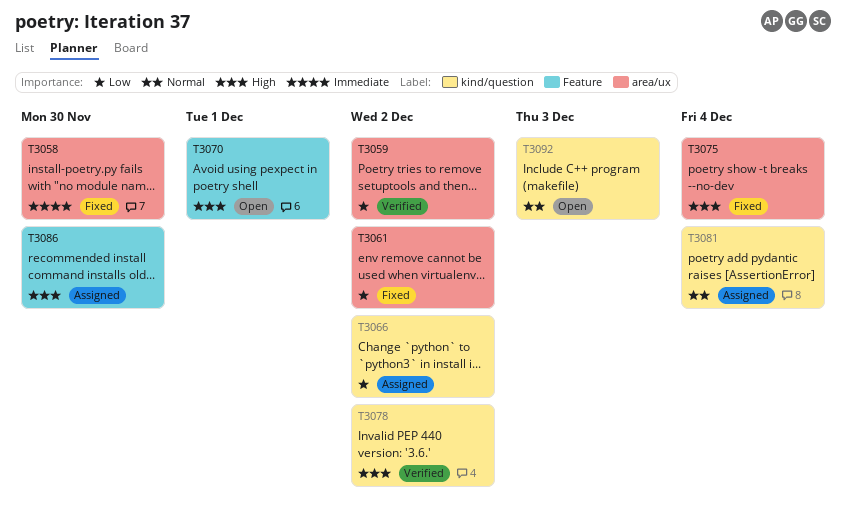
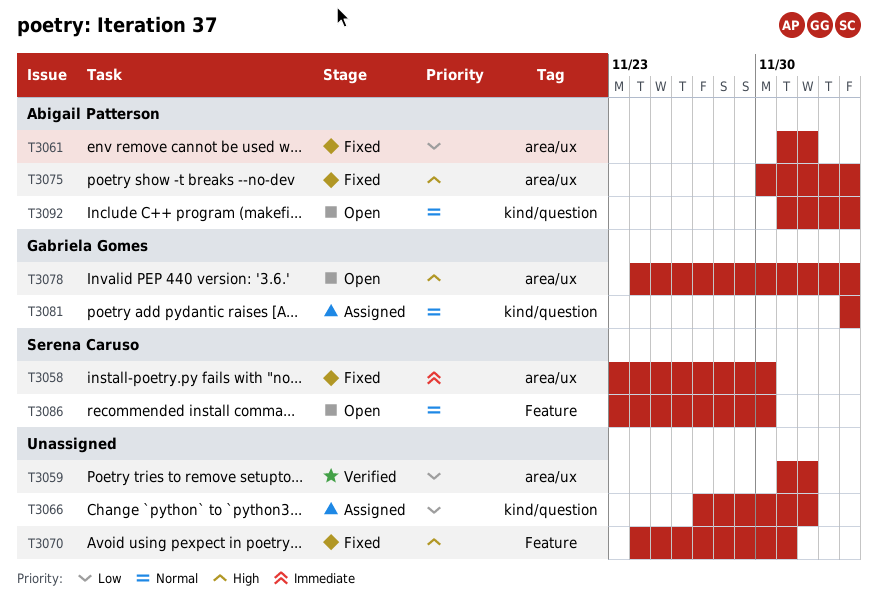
T3070, status: Open -> Fixed
T3078, status: Verified -> Open
T3078, label: kind/question -> area/ux
T3078, due: Dec 2 -> Dec 4
T3086, status: Assigned -> Open
T3086, priority: High -> Normal
T3092, due: Dec 3 -> Dec 4

